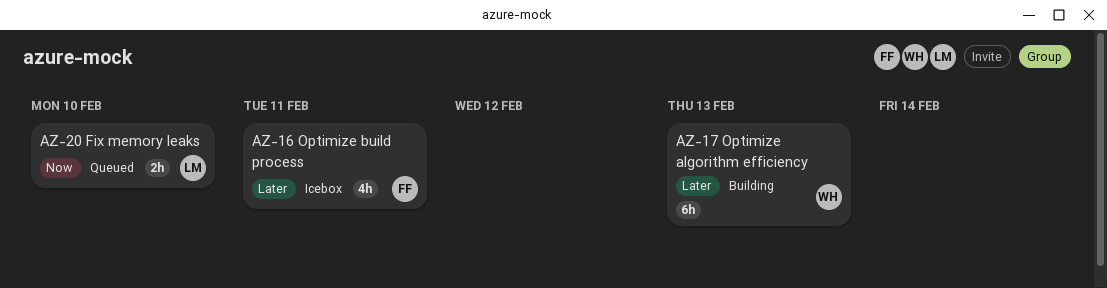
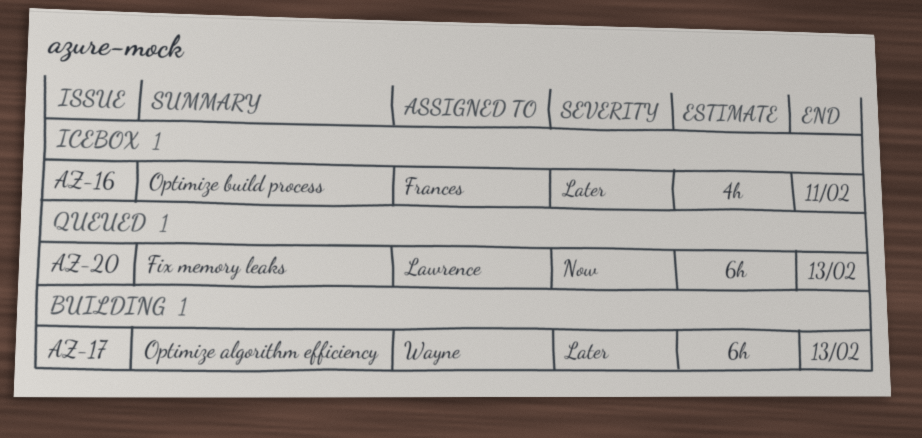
AZ-20, estimate: 2h -> 6h
AZ-20, due: Feb 10 -> Feb 13

